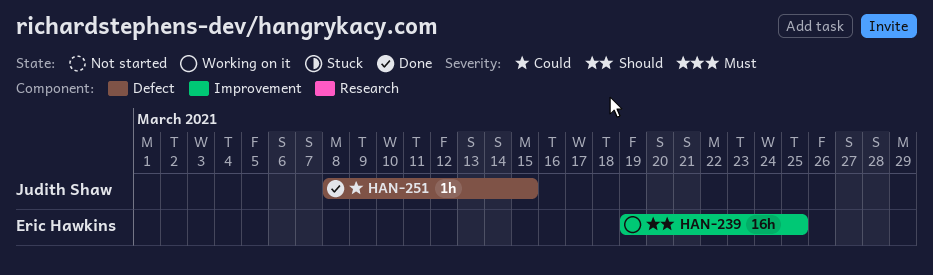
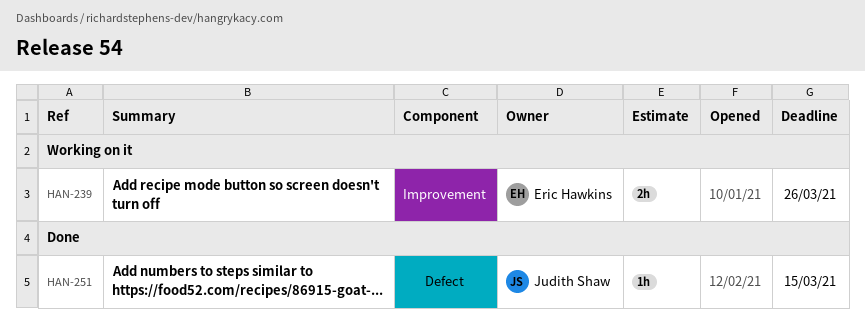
HAN-239, estimate: 16h -> 2h
HAN-239, due: Mar 25 -> Mar 26

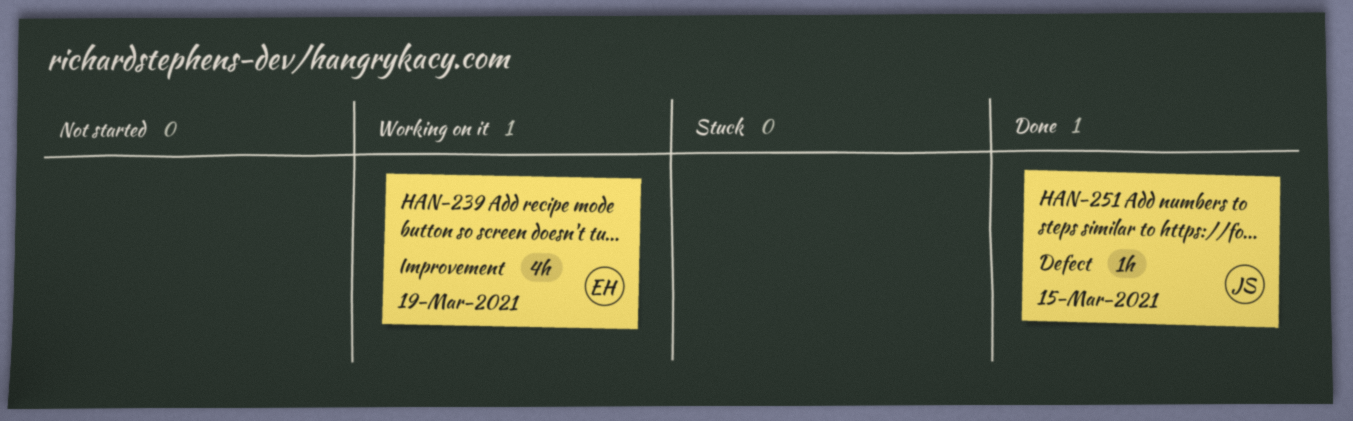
HAN-239, estimate: 2h -> 4h
HAN-239, due: Mar 26 -> Mar 19

